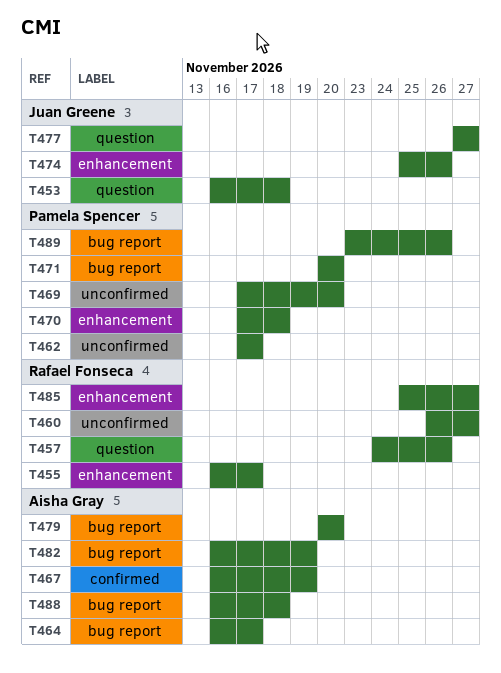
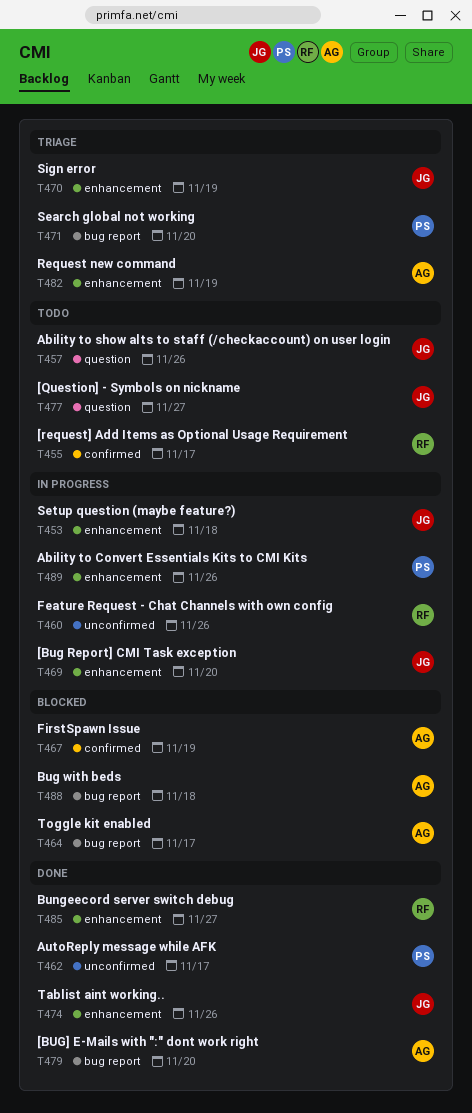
T453, label: question -> enhancement
T455, label: enhancement -> confirmed
T457, owner: Rafael Fonseca -> Juan Greene
T460, due: Nov 27 -> Nov 26
T469, owner: Pamela Spencer -> Juan Greene
T469, label: unconfirmed -> enhancement
T470, owner: Pamela Spencer -> Juan Greene
T470, due: Nov 18 -> Nov 19
T482, label: bug report -> enhancement
T489, label: bug report -> enhancement

